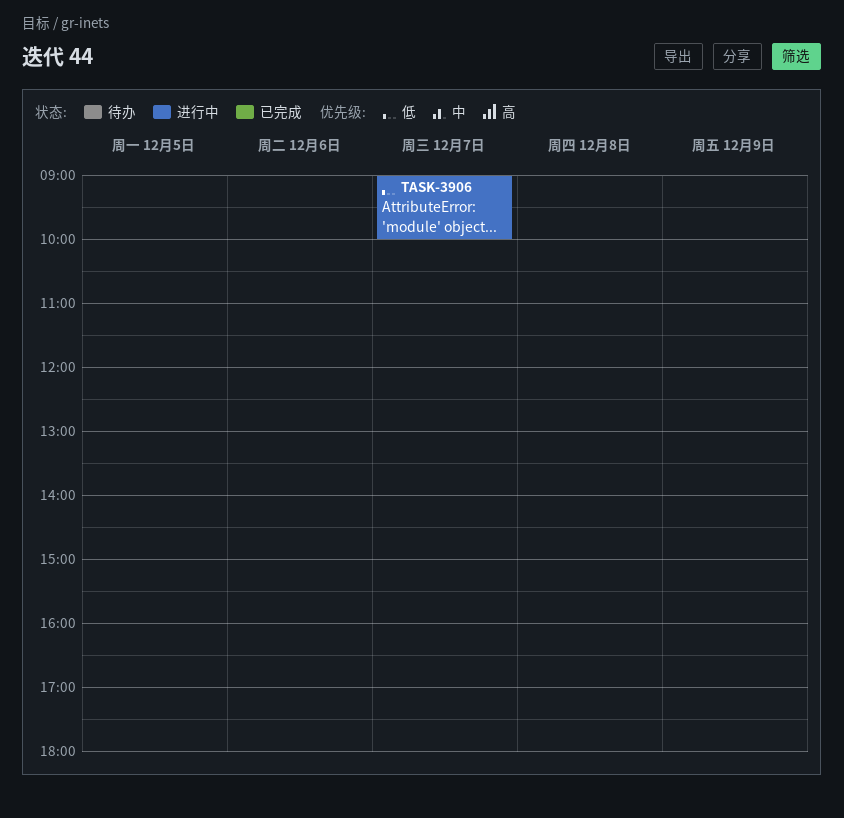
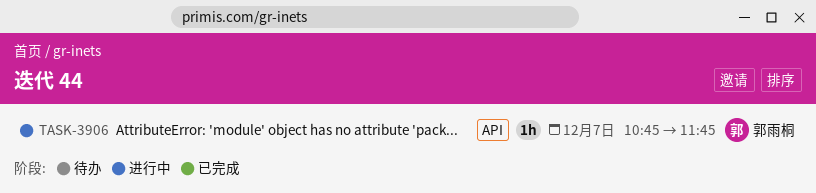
TASK-3906, begins: 09:00 -> 10:45
TASK-3906, ends: 10:00 -> 11:45

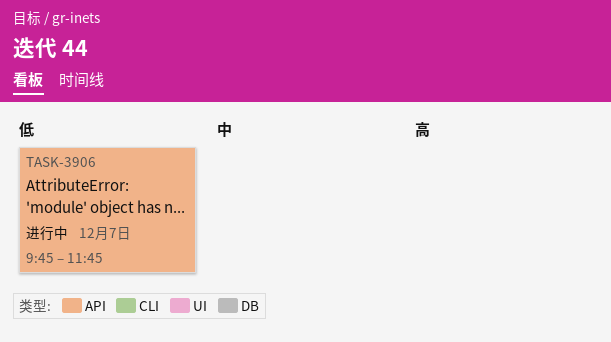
TASK-3906, begins: 10:45 -> 09:45

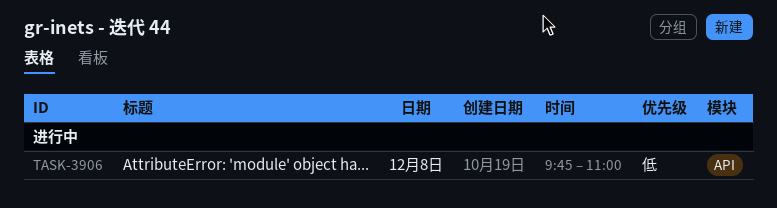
TASK-3906, day: Dec 7 -> Dec 8
TASK-3906, ends: 11:45 -> 11:00

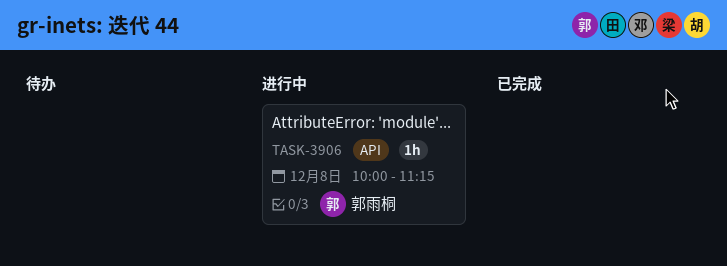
TASK-3906, begins: 09:45 -> 10:00
TASK-3906, ends: 11:00 -> 11:15

